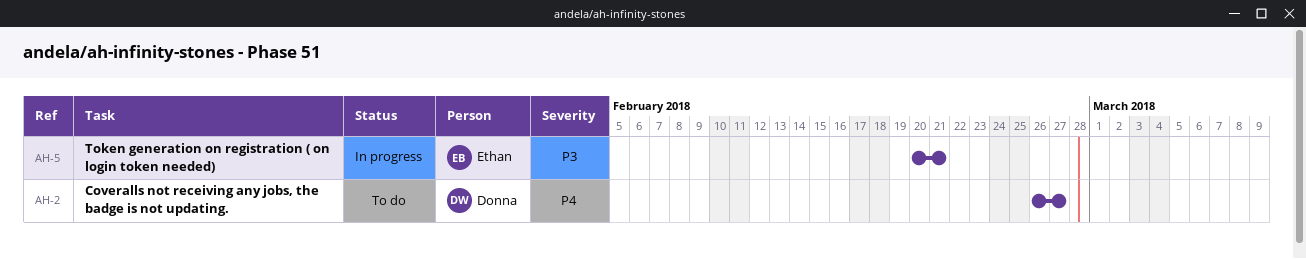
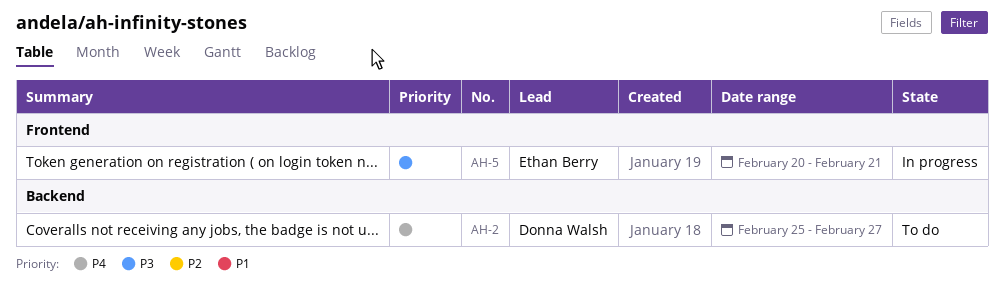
AH-2, start: Feb 26 -> Feb 25

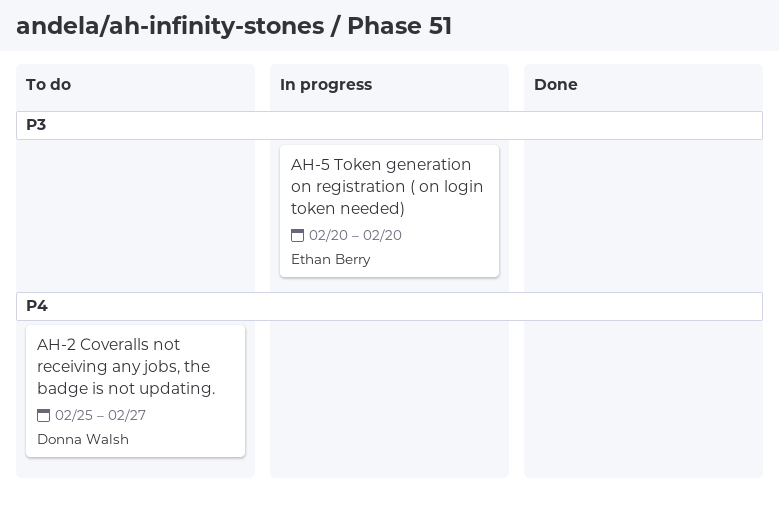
AH-5, due: Feb 21 -> Feb 20

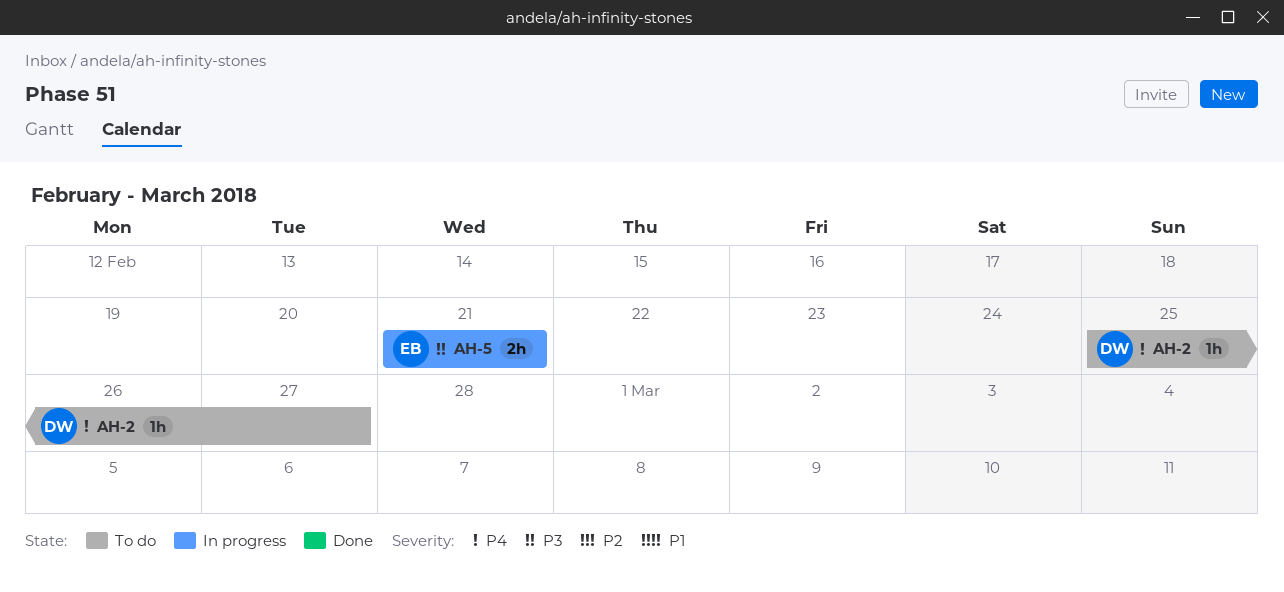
AH-5, start: Feb 20 -> Feb 21
AH-5, due: Feb 20 -> Feb 21

